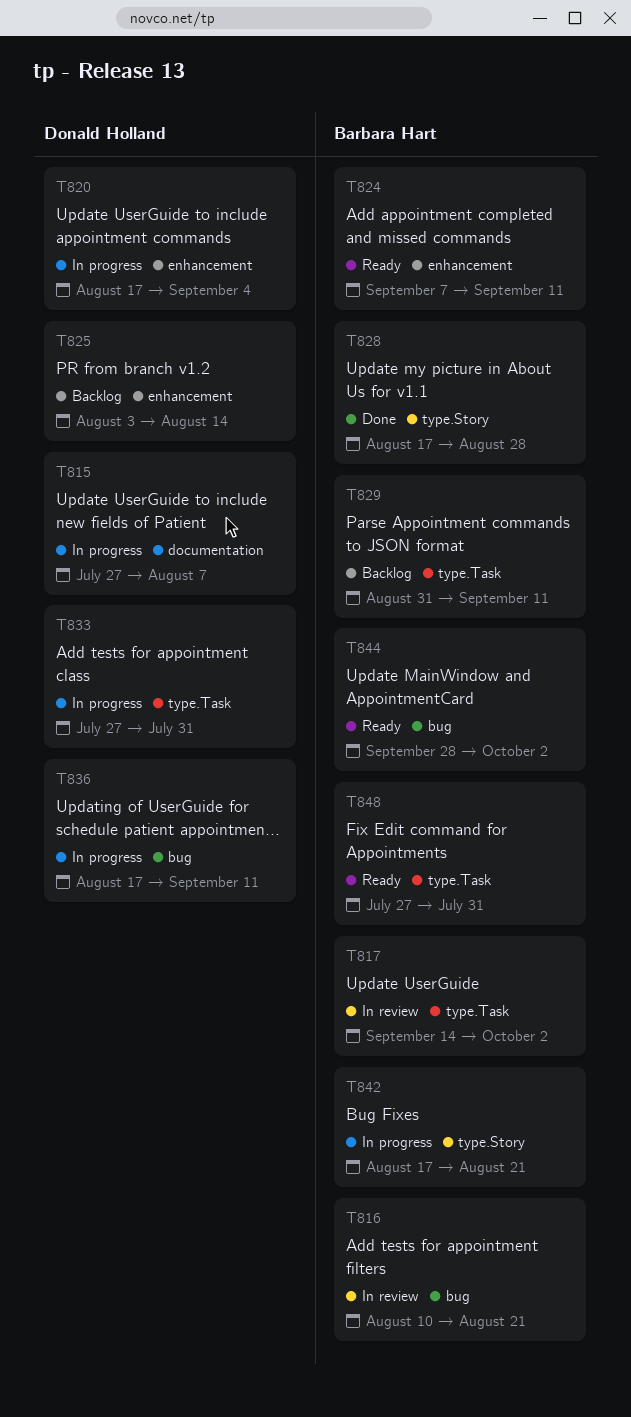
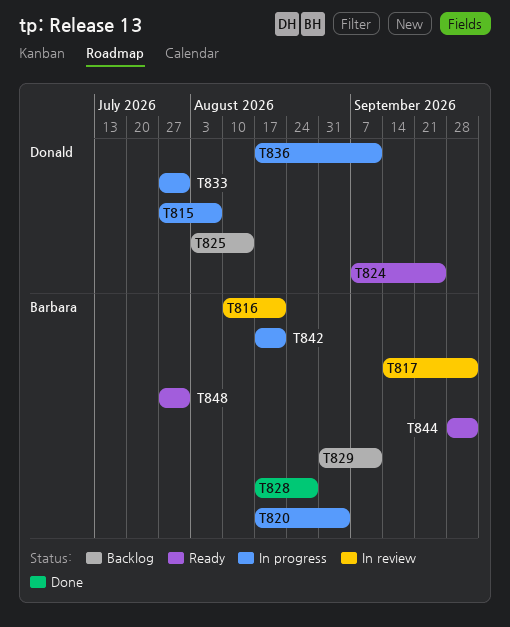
T820, owner: Donald Holland -> Barbara Hart
T824, owner: Barbara Hart -> Donald Holland
T824, due: Sep 11 -> Sep 25

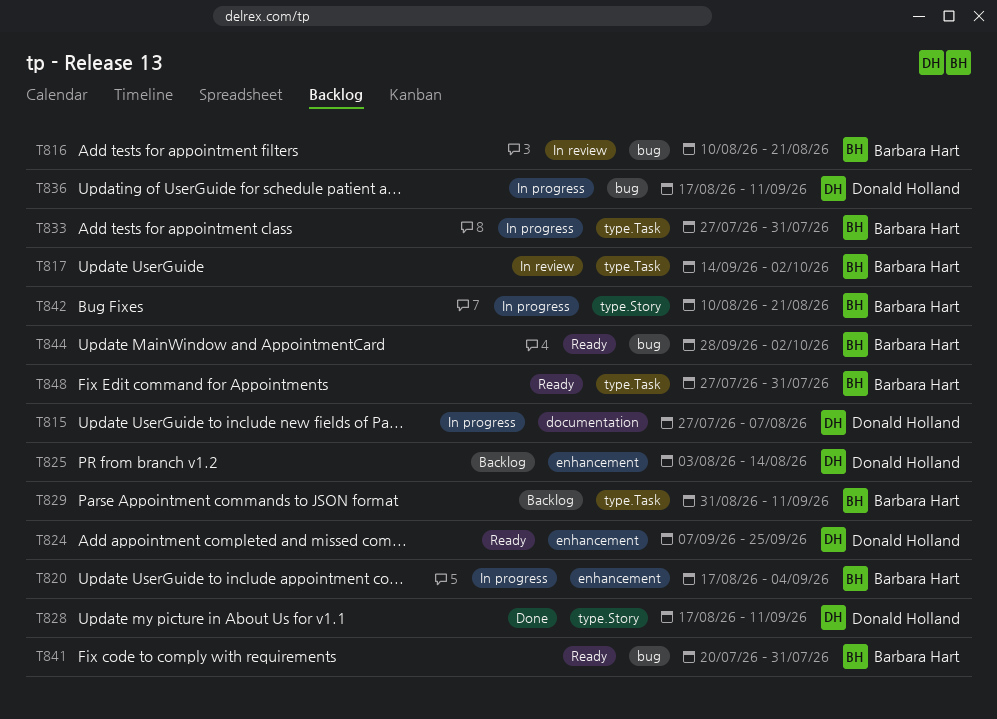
T828, owner: Barbara Hart -> Donald Holland
T828, due: Aug 28 -> Sep 11
T833, owner: Donald Holland -> Barbara Hart
T841: none -> present
T842, start: Aug 17 -> Aug 10

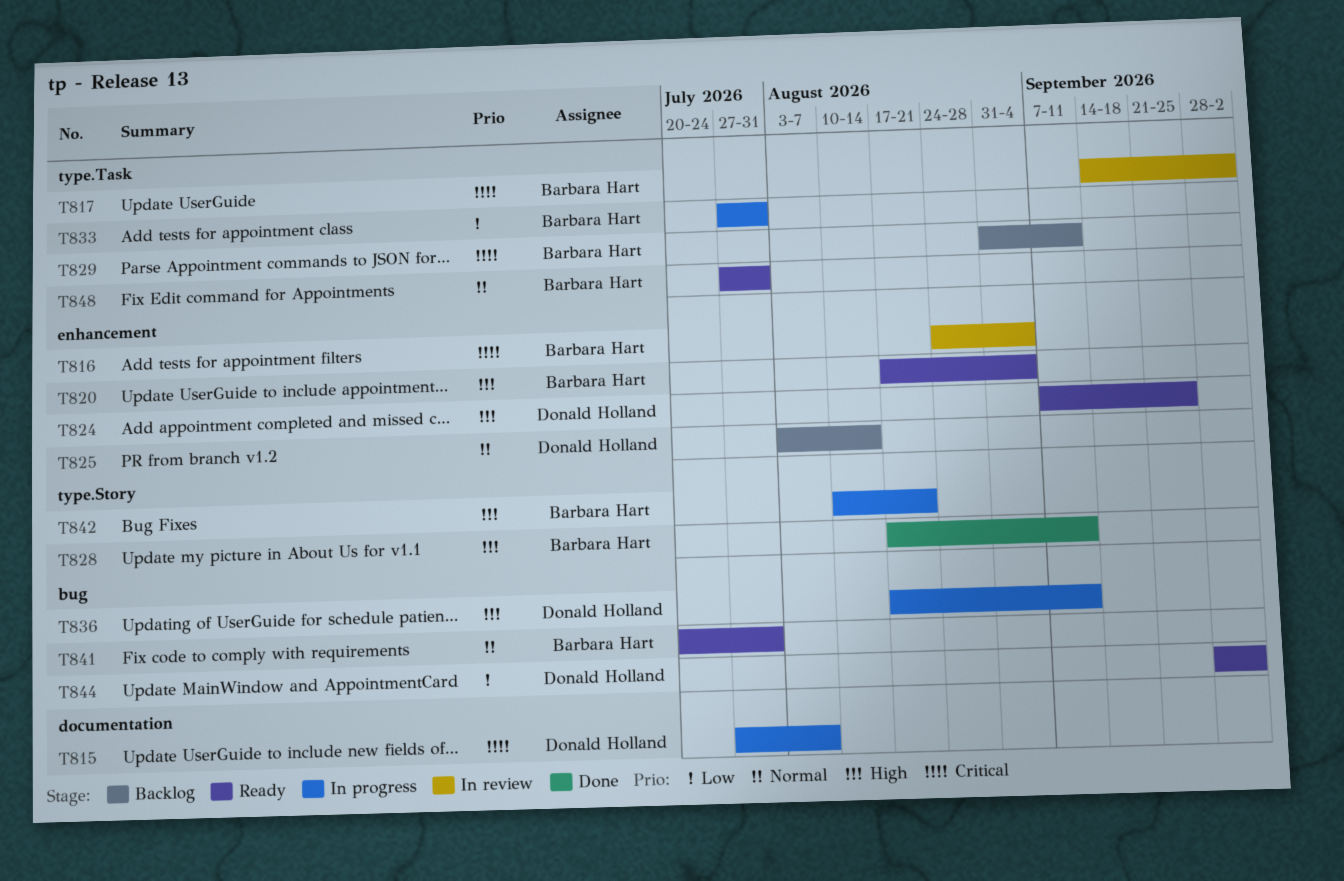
T816, label: bug -> enhancement
T816, start: Aug 10 -> Aug 24
T816, due: Aug 21 -> Sep 4
T820, status: In progress -> Ready
T828, owner: Donald Holland -> Barbara Hart
T844, owner: Barbara Hart -> Donald Holland

